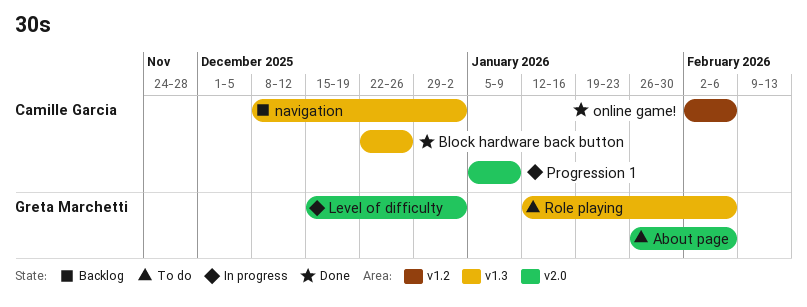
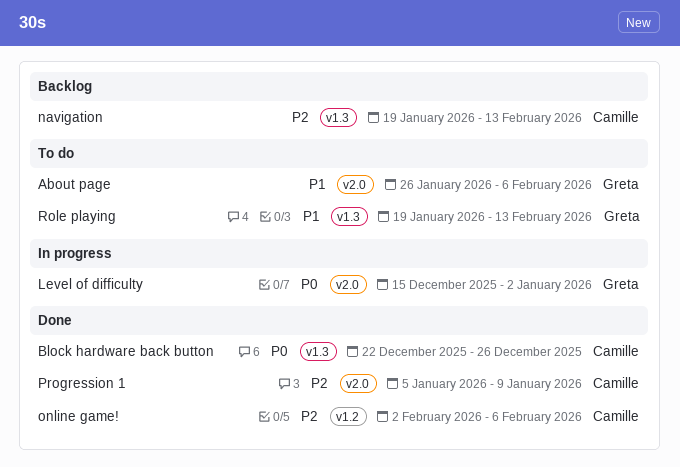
navigation, start: Dec 8 -> Jan 19
navigation, due: Jan 2 -> Feb 13
Progression 1, status: In progress -> Done
Role playing, start: Jan 12 -> Jan 19
Role playing, due: Feb 6 -> Feb 13

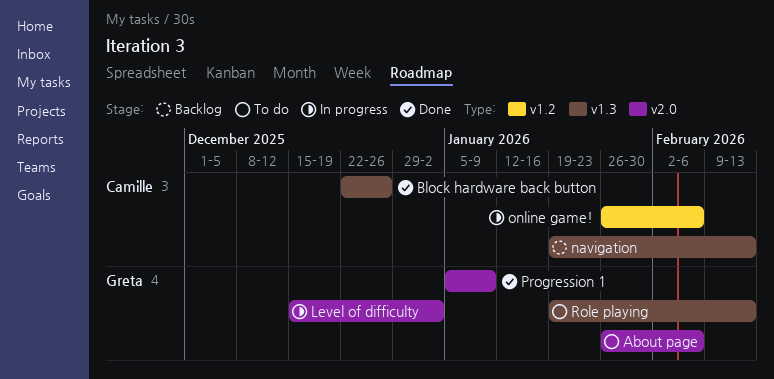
online game!, status: Done -> In progress
online game!, start: Feb 2 -> Jan 26
Progression 1, owner: Camille -> Greta

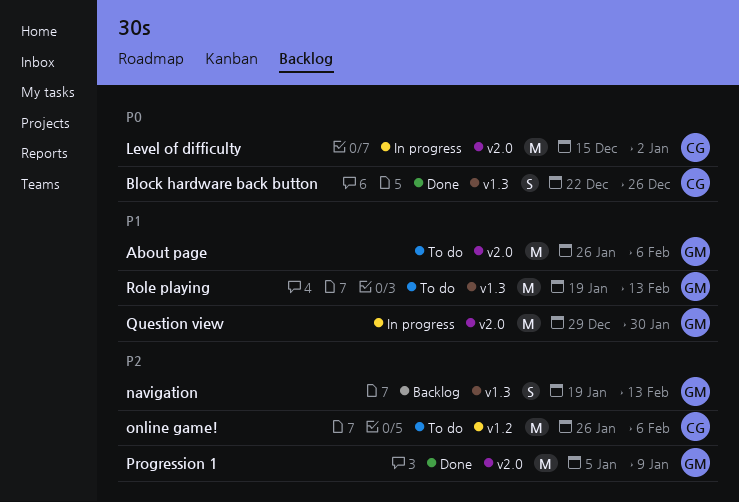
Level of difficulty, owner: Greta -> Camille
navigation, owner: Camille -> Greta
online game!, status: In progress -> To do
Question view: none -> present

